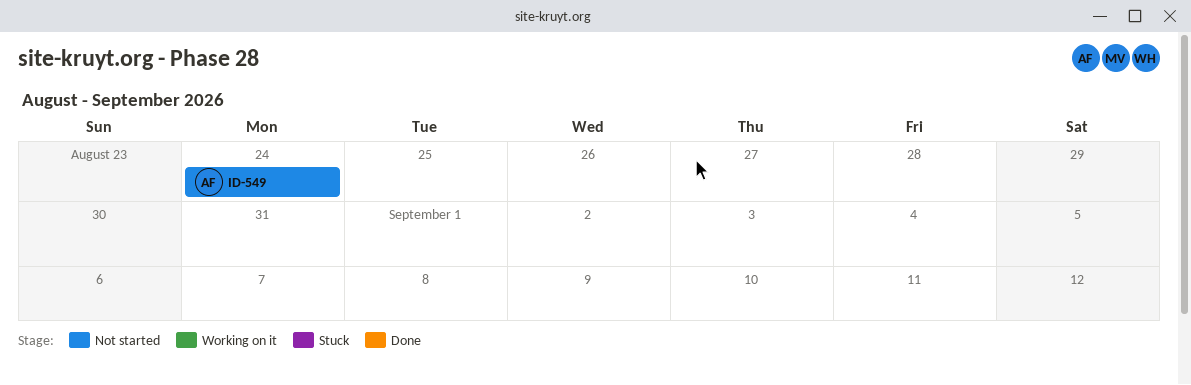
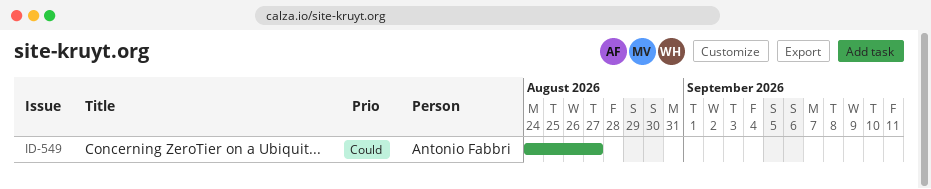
ID-549, due: Aug 24 -> Aug 27

